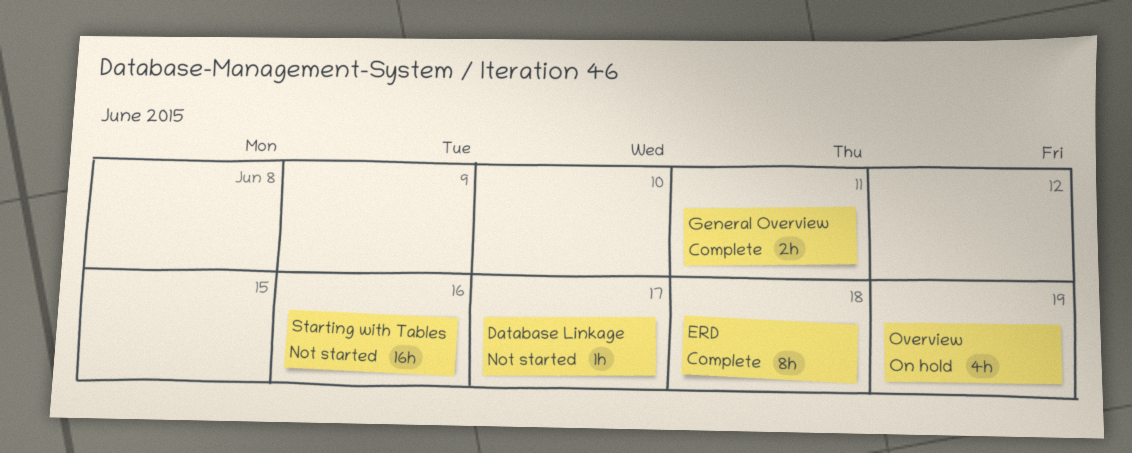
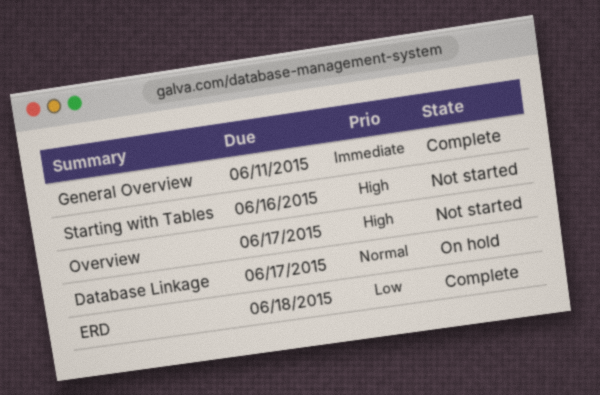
Database Linkage, status: Not started -> On hold
Overview, status: On hold -> Not started
Overview, due: Jun 19 -> Jun 17

